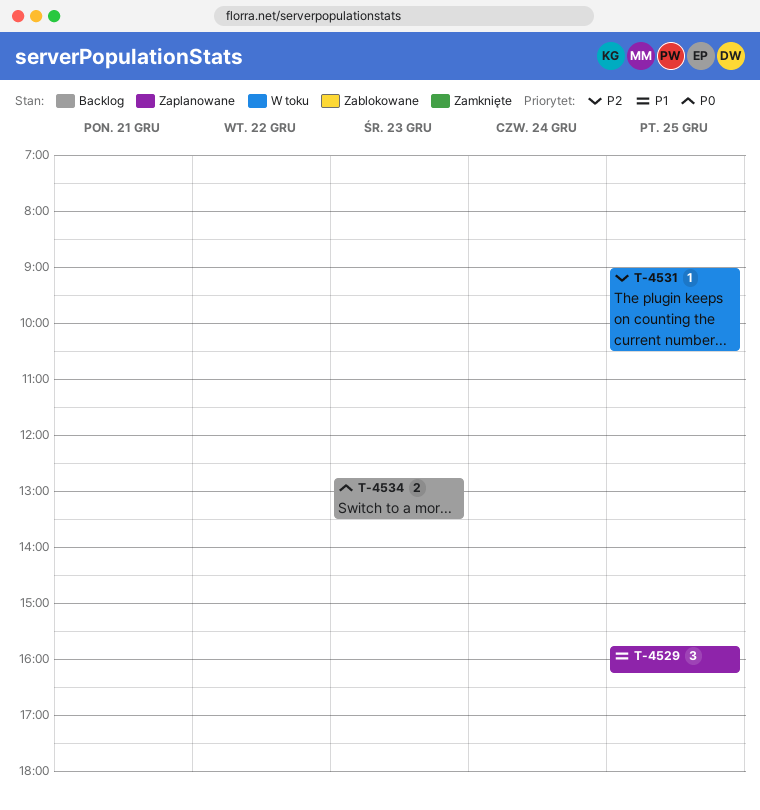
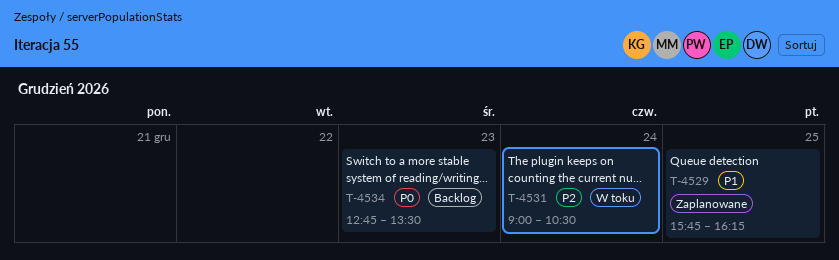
T-4531, day: Dec 25 -> Dec 24

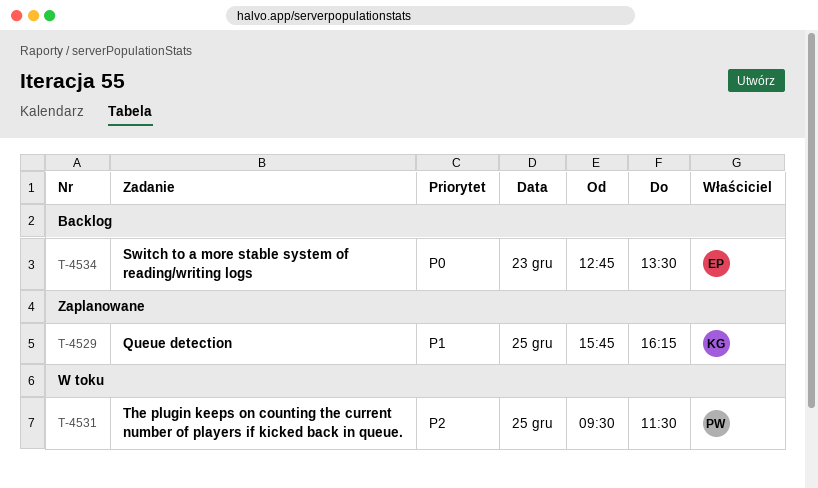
T-4531, day: Dec 24 -> Dec 25
T-4531, begins: 09:00 -> 09:30
T-4531, ends: 10:30 -> 11:30

